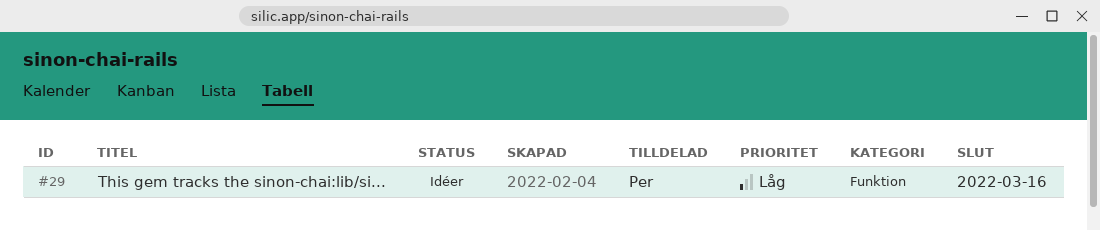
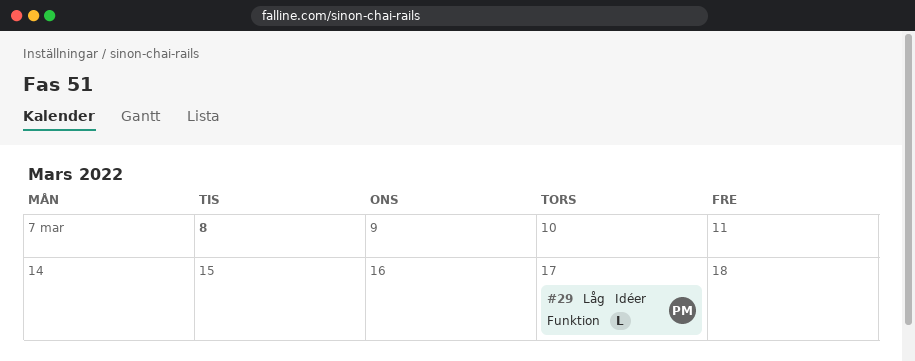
#29, due: Mar 16 -> Mar 17

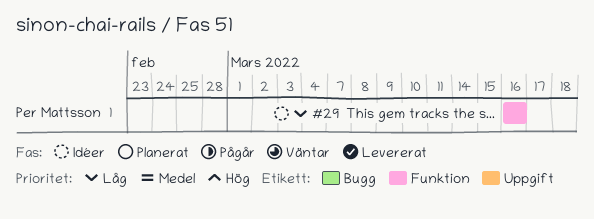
#29, due: Mar 17 -> Mar 16

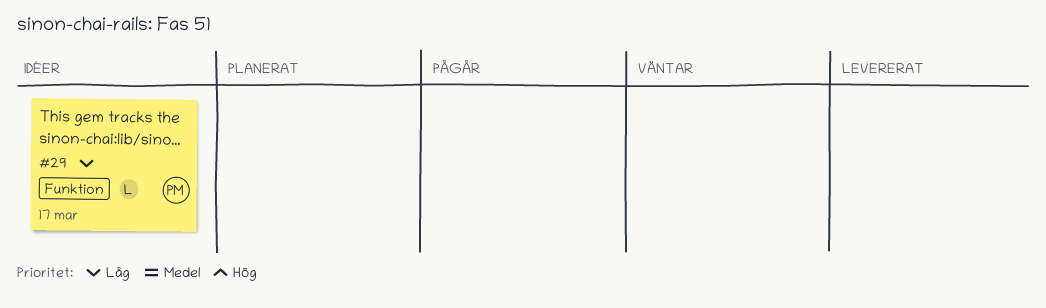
#29, due: Mar 16 -> Mar 17

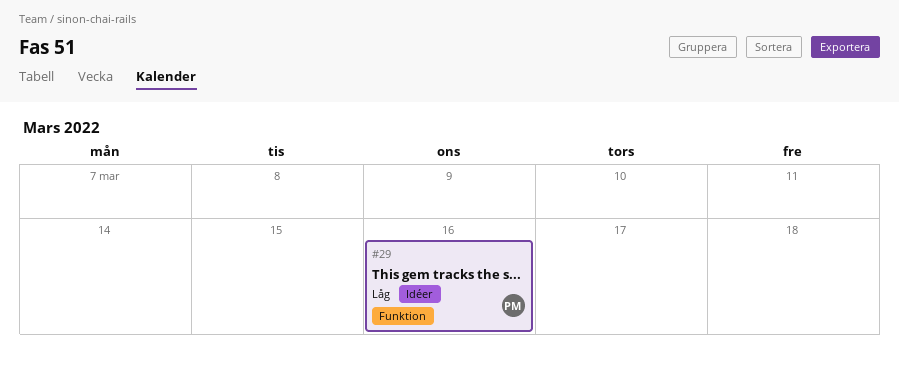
#29, due: Mar 17 -> Mar 16

